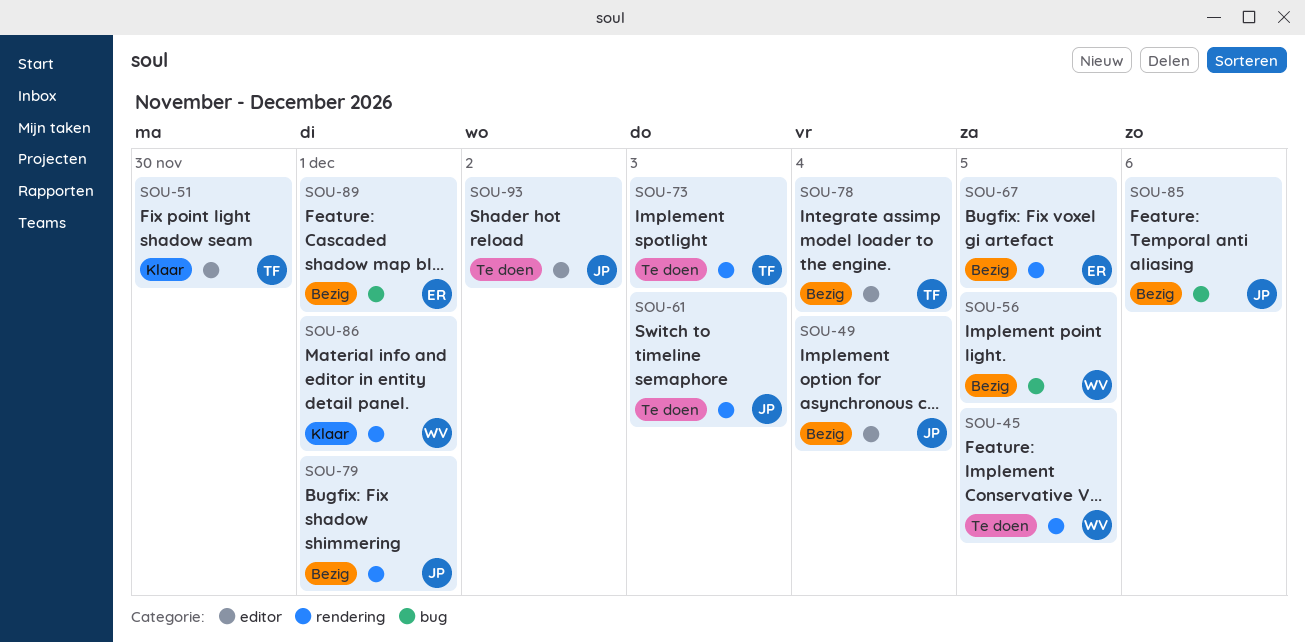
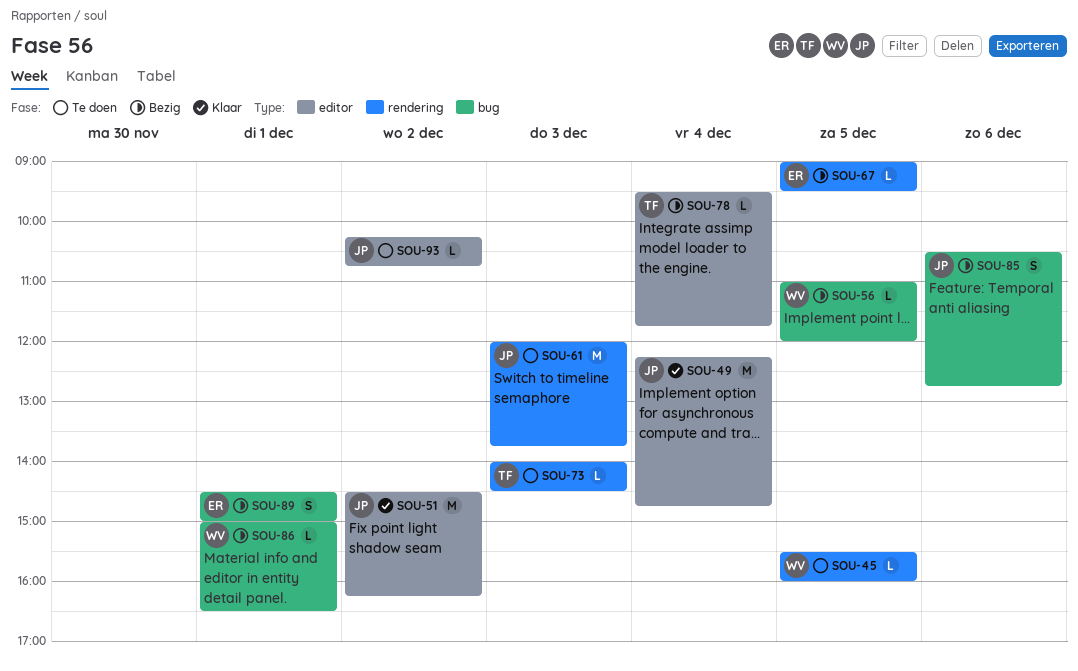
SOU-49, status: Bezig -> Klaar
SOU-51, owner: TF -> JP
SOU-51, day: Nov 30 -> Dec 2
SOU-79: present -> none
SOU-86, status: Klaar -> Bezig
SOU-86, label: rendering -> bug

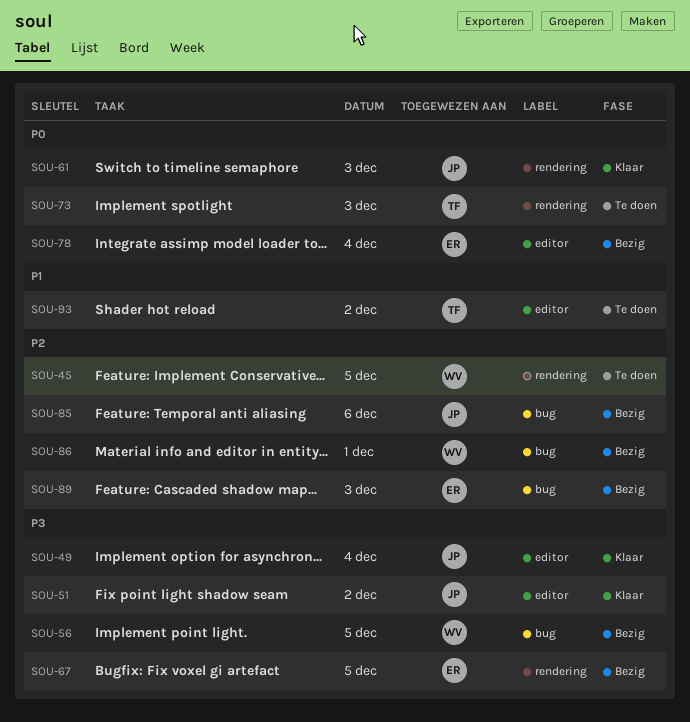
SOU-61, status: Te doen -> Klaar
SOU-78, owner: TF -> ER
SOU-89, day: Dec 1 -> Dec 3
SOU-93, owner: JP -> TF

